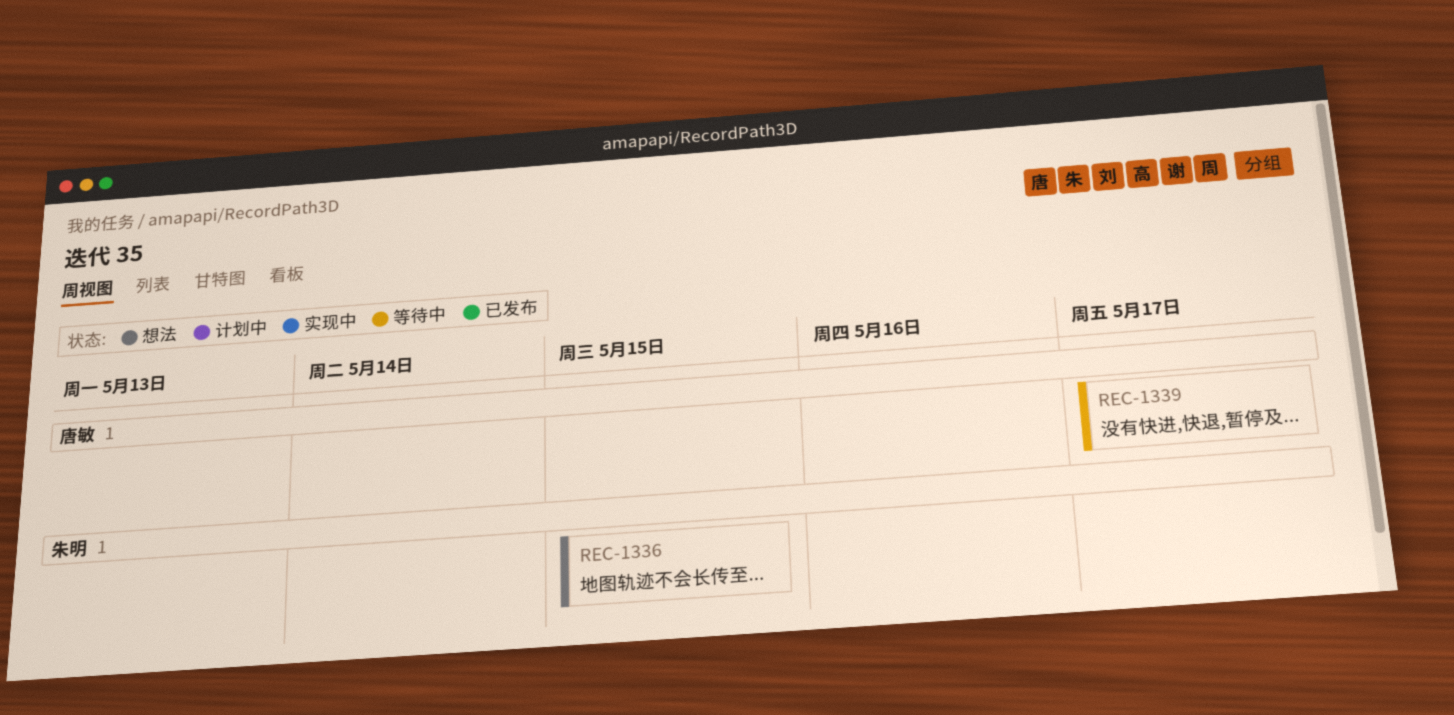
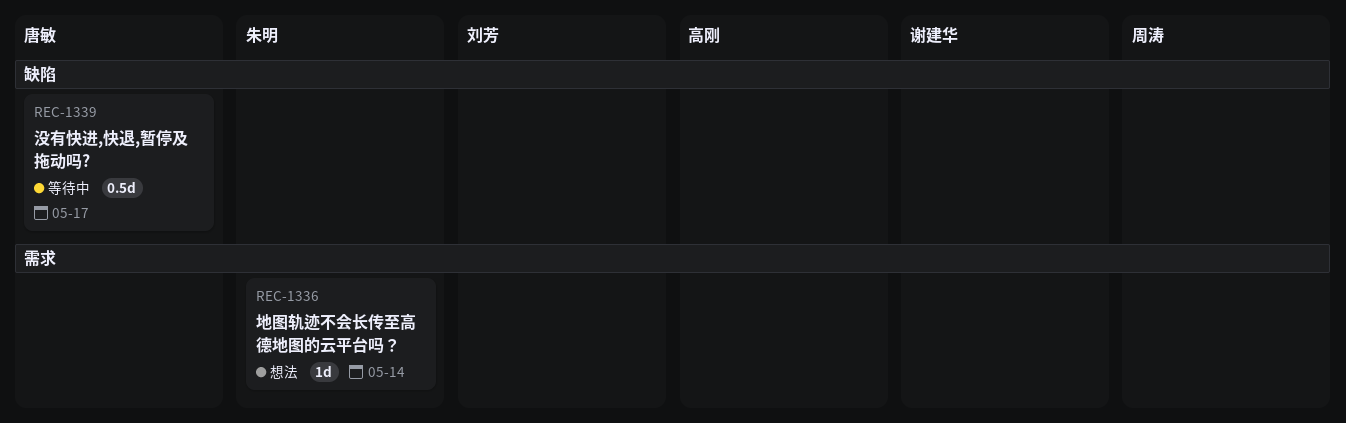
REC-1336, due: May 15 -> May 14

